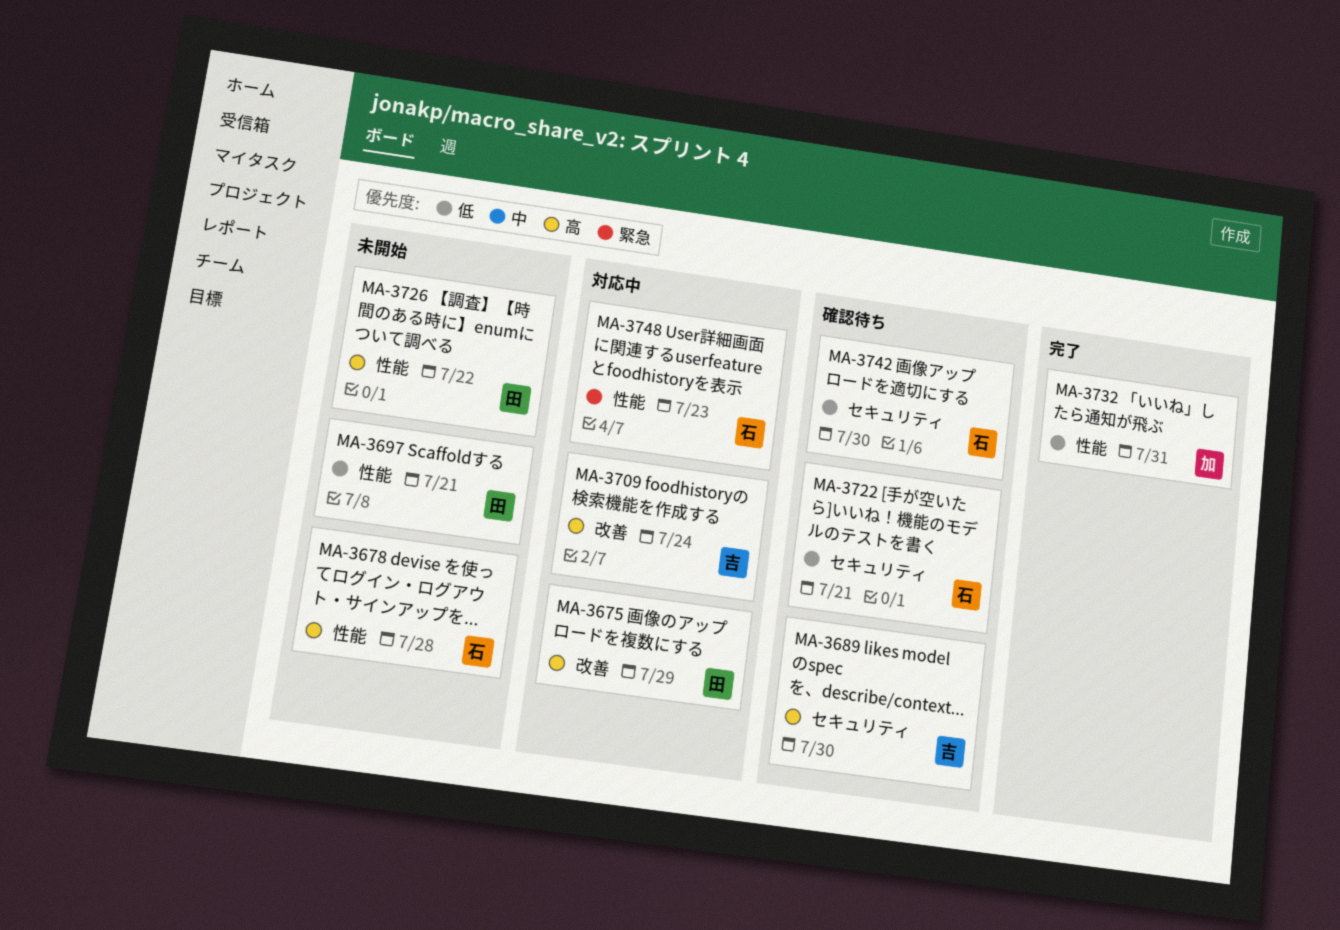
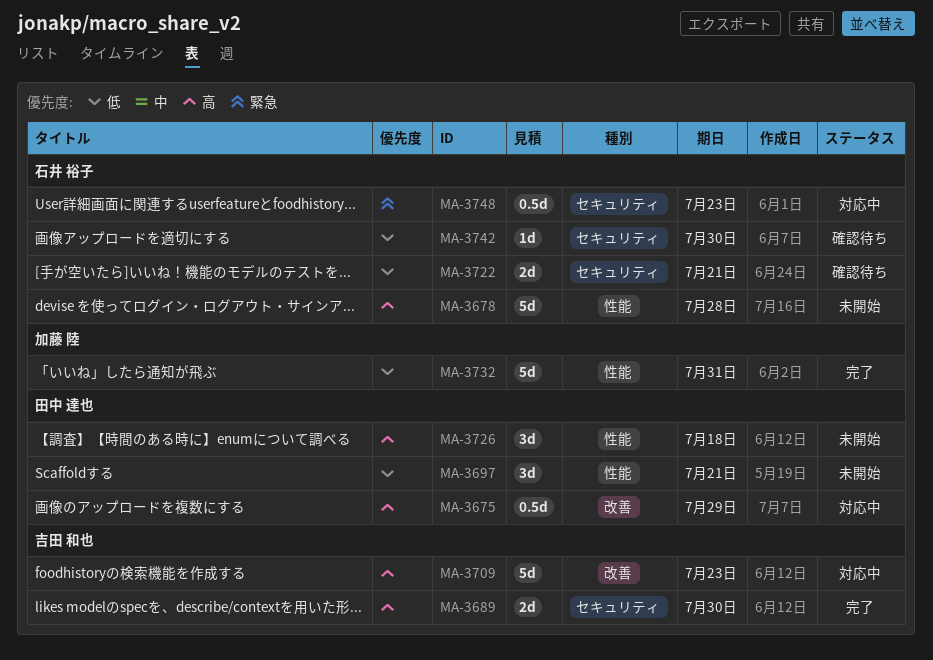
MA-3689, status: 確認待ち -> 完了
MA-3709, due: Jul 24 -> Jul 23
MA-3726, due: Jul 22 -> Jul 18
MA-3748, label: 性能 -> セキュリティ

